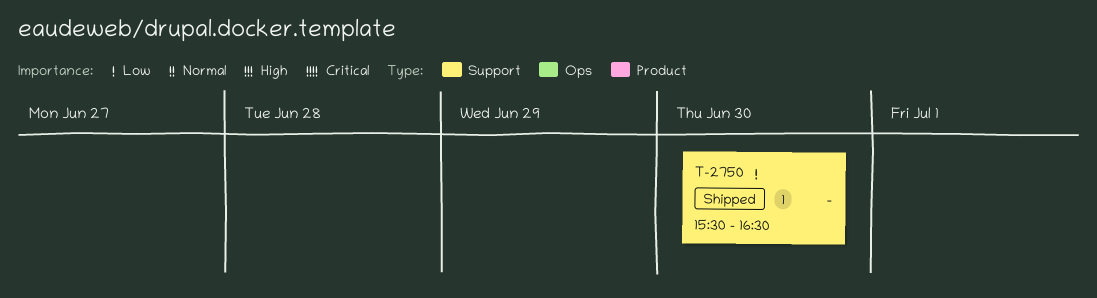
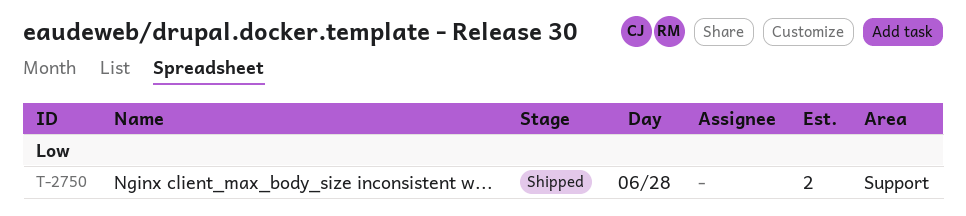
T-2750, estimate: 1 -> 2
T-2750, day: Jun 30 -> Jun 28

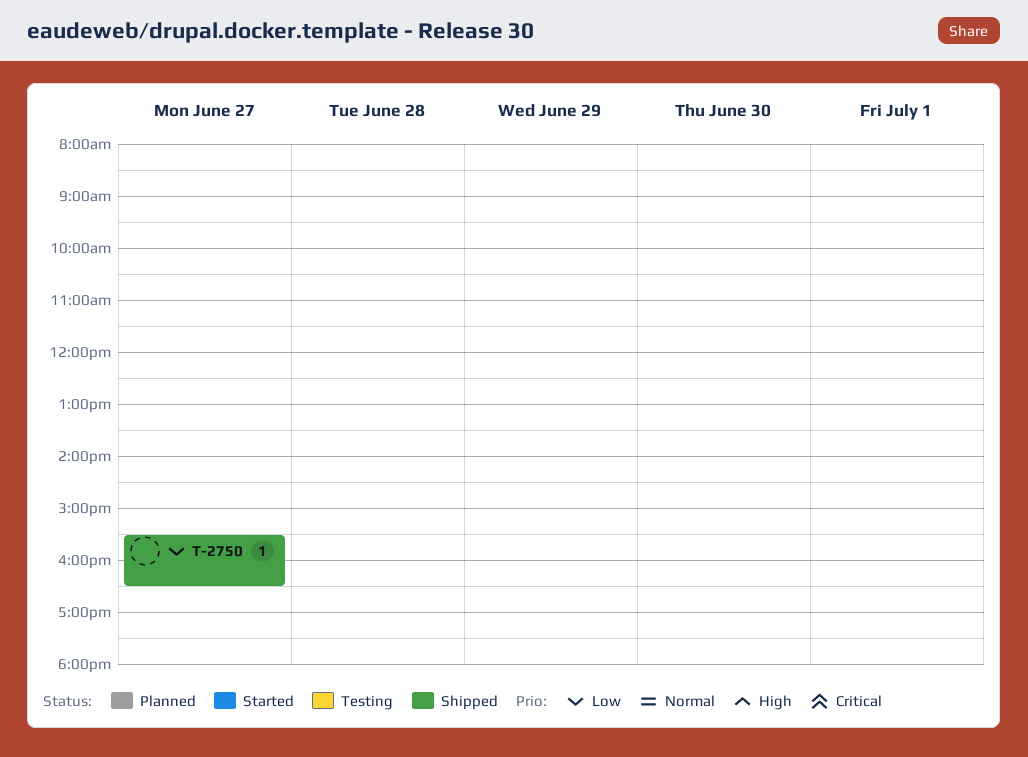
T-2750, estimate: 2 -> 1
T-2750, day: Jun 28 -> Jun 27

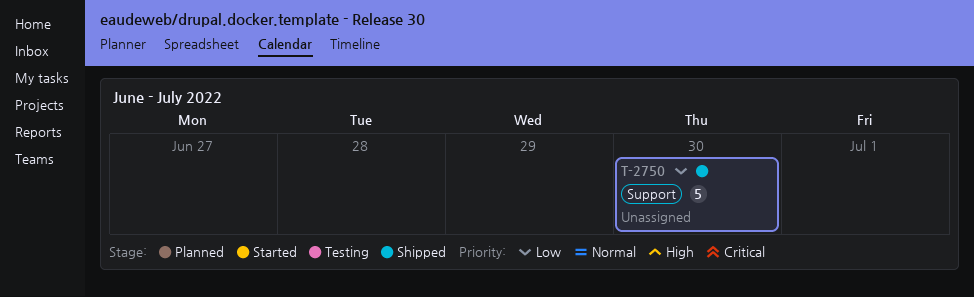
T-2750, estimate: 1 -> 5
T-2750, day: Jun 27 -> Jun 30

